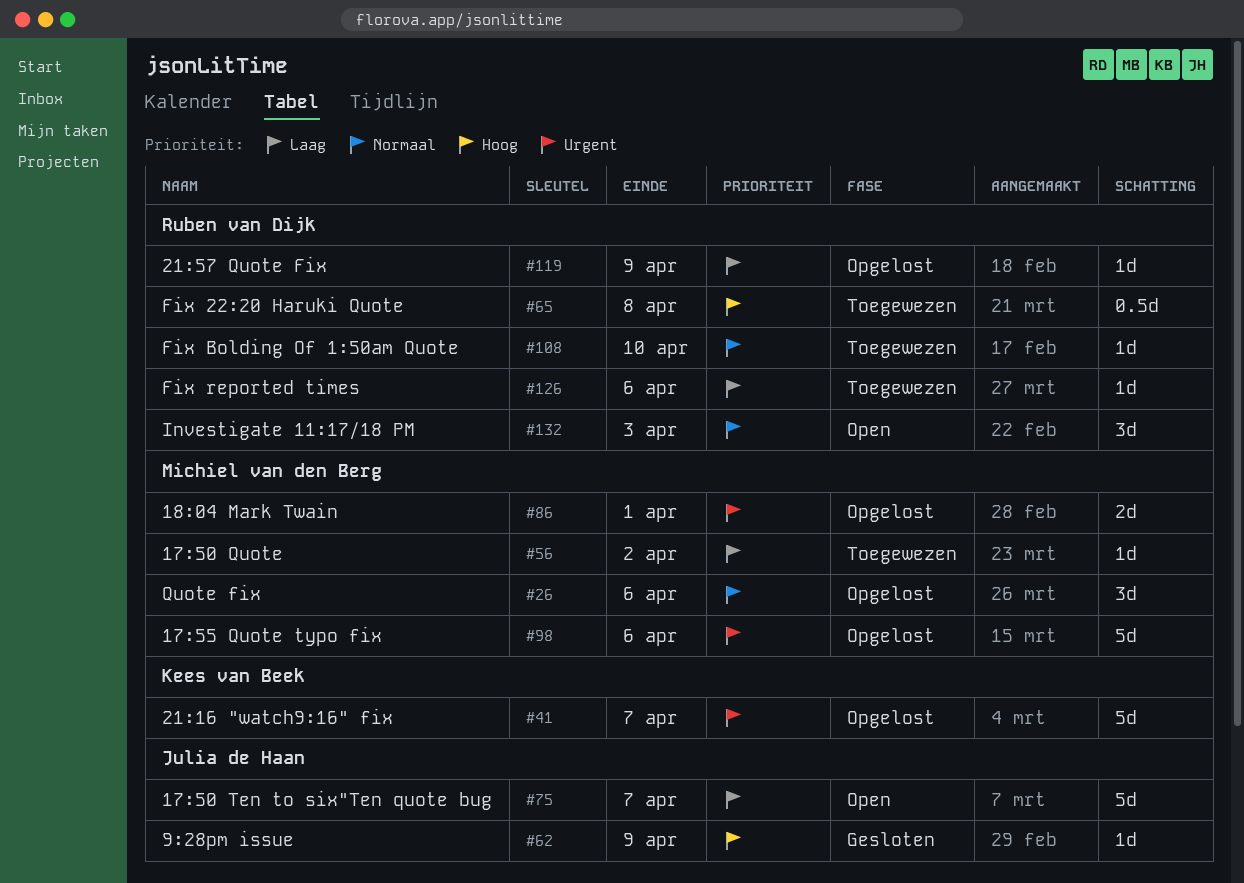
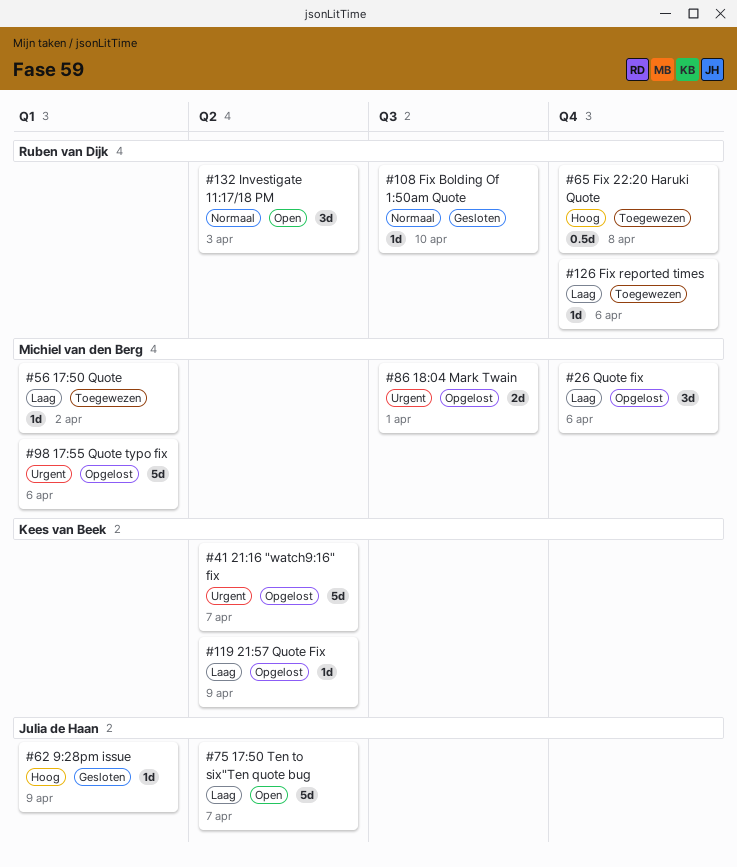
#26, priority: Normaal -> Laag
#108, status: Toegewezen -> Gesloten
#119, owner: Ruben van Dijk -> Kees van Beek

